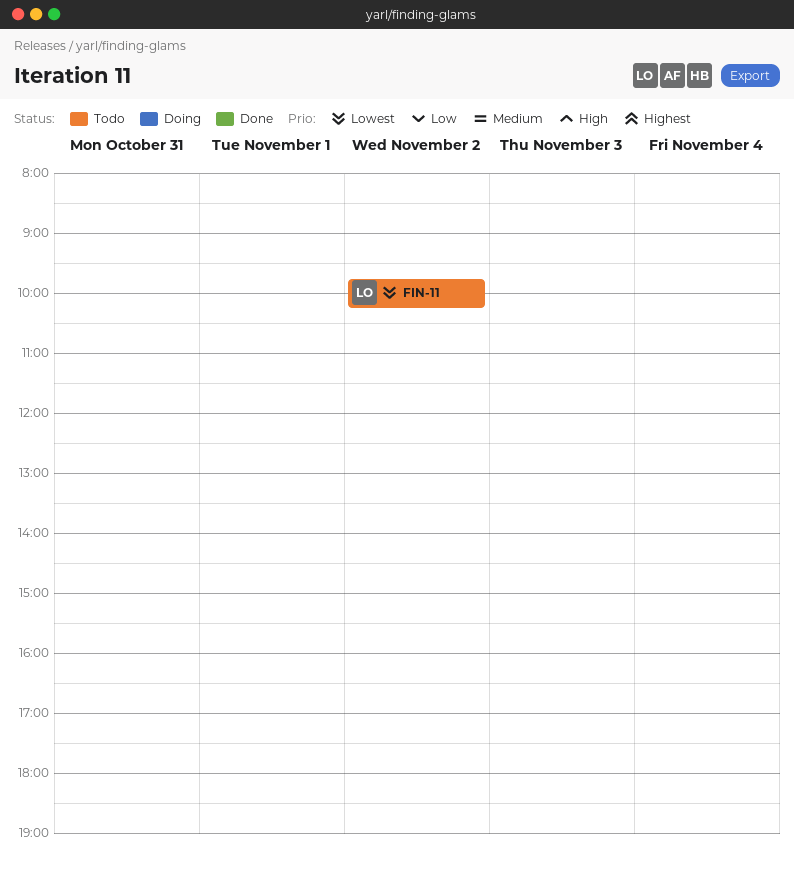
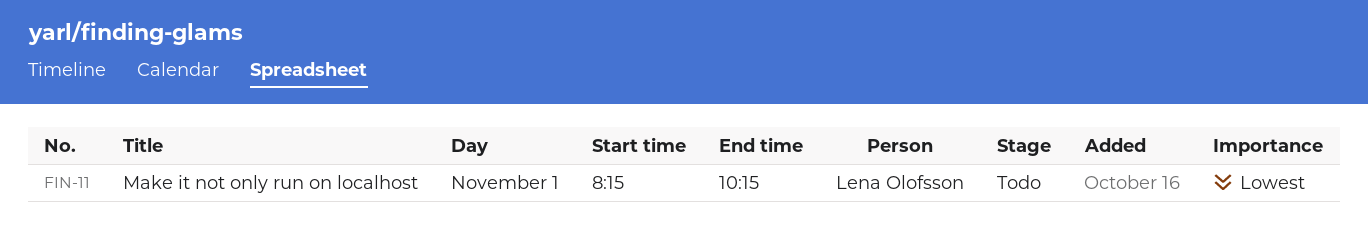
FIN-11, day: Nov 2 -> Nov 1
FIN-11, begins: 09:45 -> 08:15

